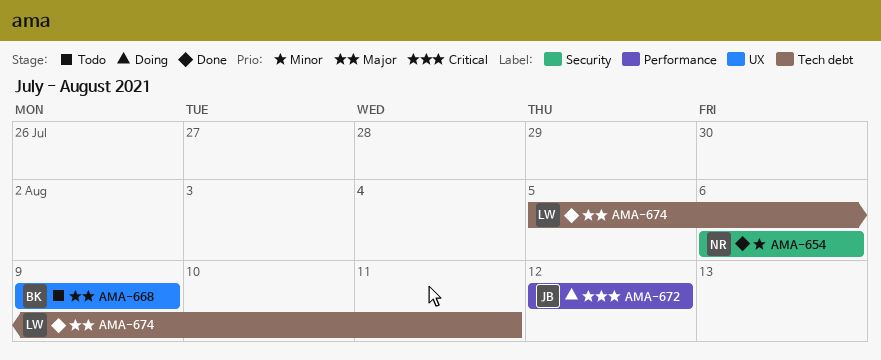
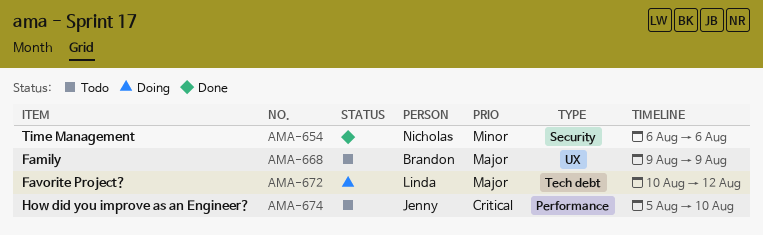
AMA-672, owner: Jenny -> Linda
AMA-672, priority: Critical -> Major
AMA-672, label: Performance -> Tech debt
AMA-672, start: Aug 12 -> Aug 10
AMA-674, status: Done -> Todo
AMA-674, owner: Linda -> Jenny
AMA-674, priority: Major -> Critical
AMA-674, label: Tech debt -> Performance
AMA-674, due: Aug 11 -> Aug 10

